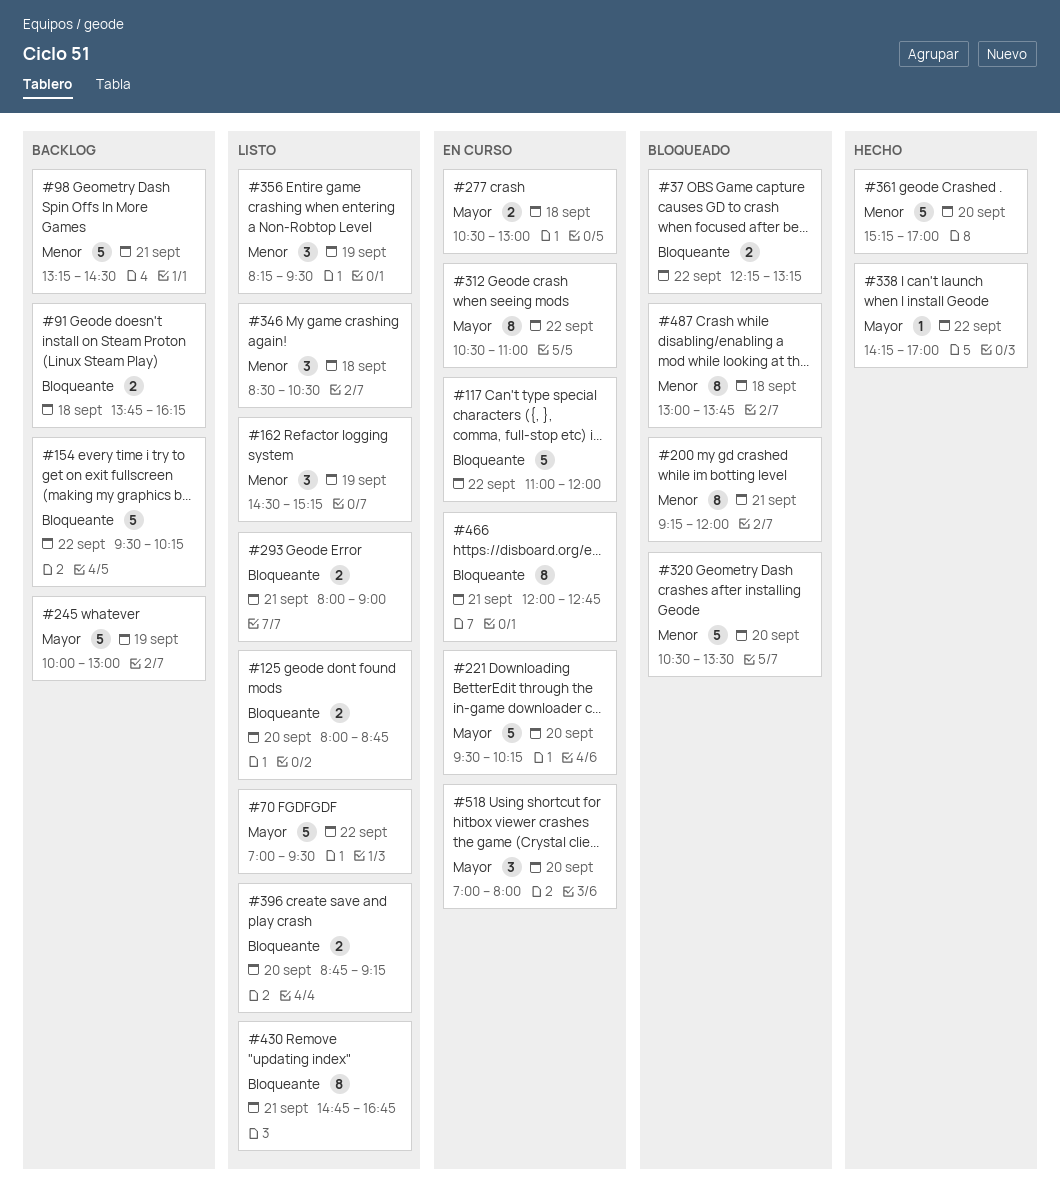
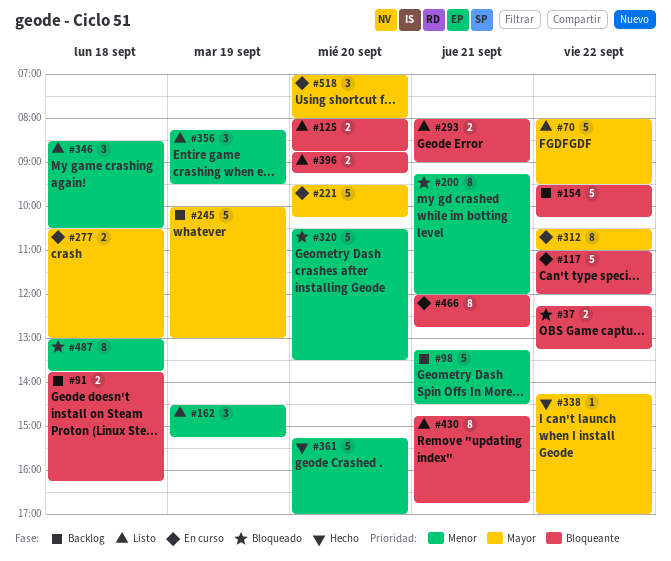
#70, begins: 07:00 -> 08:00

